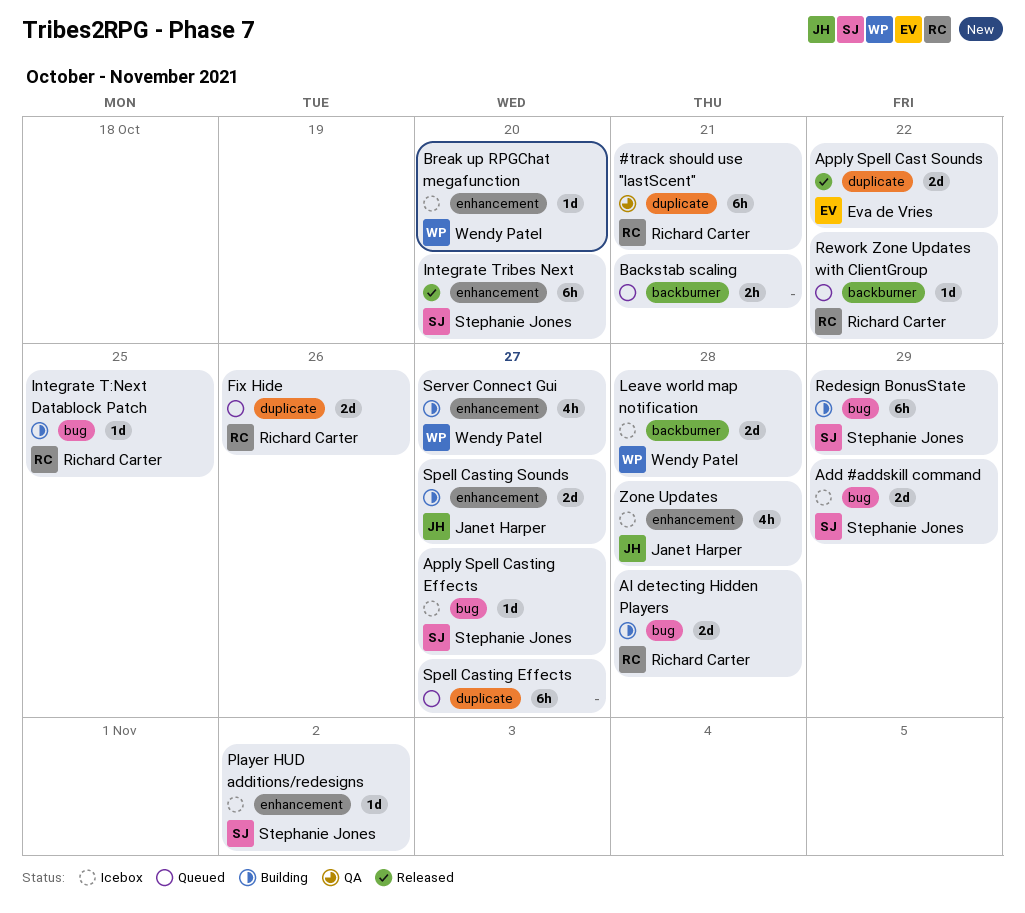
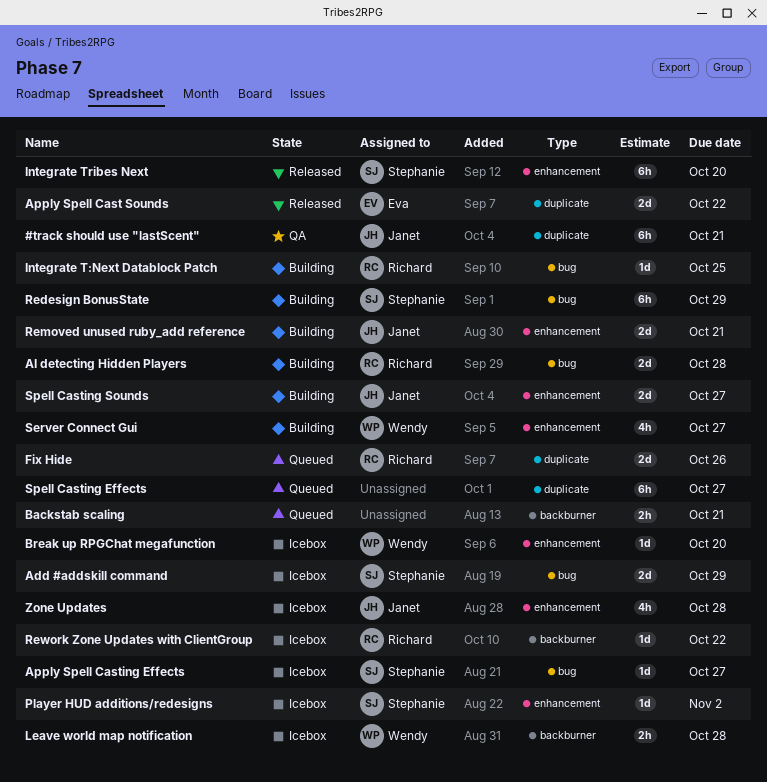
#track should use "lastScent", owner: Richard Carter -> Janet Harper
Leave world map notification, estimate: 2d -> 2h
Removed unused ruby_add reference: none -> present
Rework Zone Updates with ClientGroup, status: Queued -> Icebox

